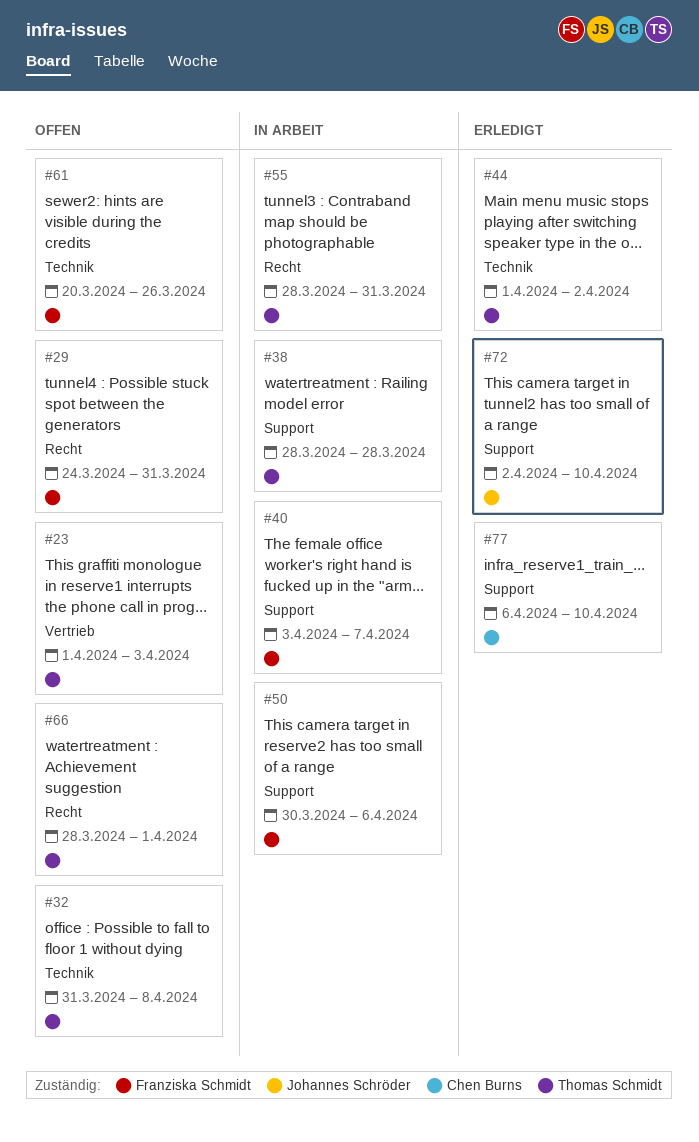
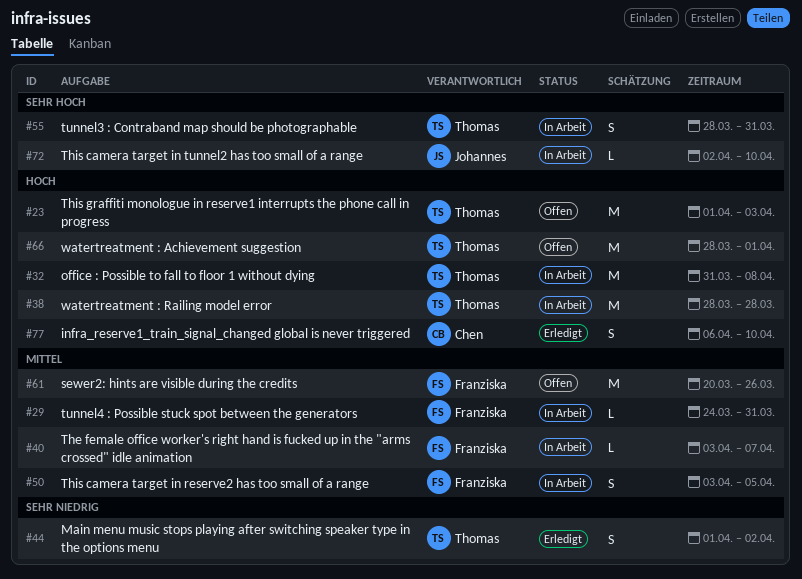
#29, status: Offen -> In Arbeit
#32, status: Offen -> In Arbeit
#50, start: Mar 30 -> Apr 3
#50, due: Apr 6 -> Apr 5
#72, status: Erledigt -> In Arbeit

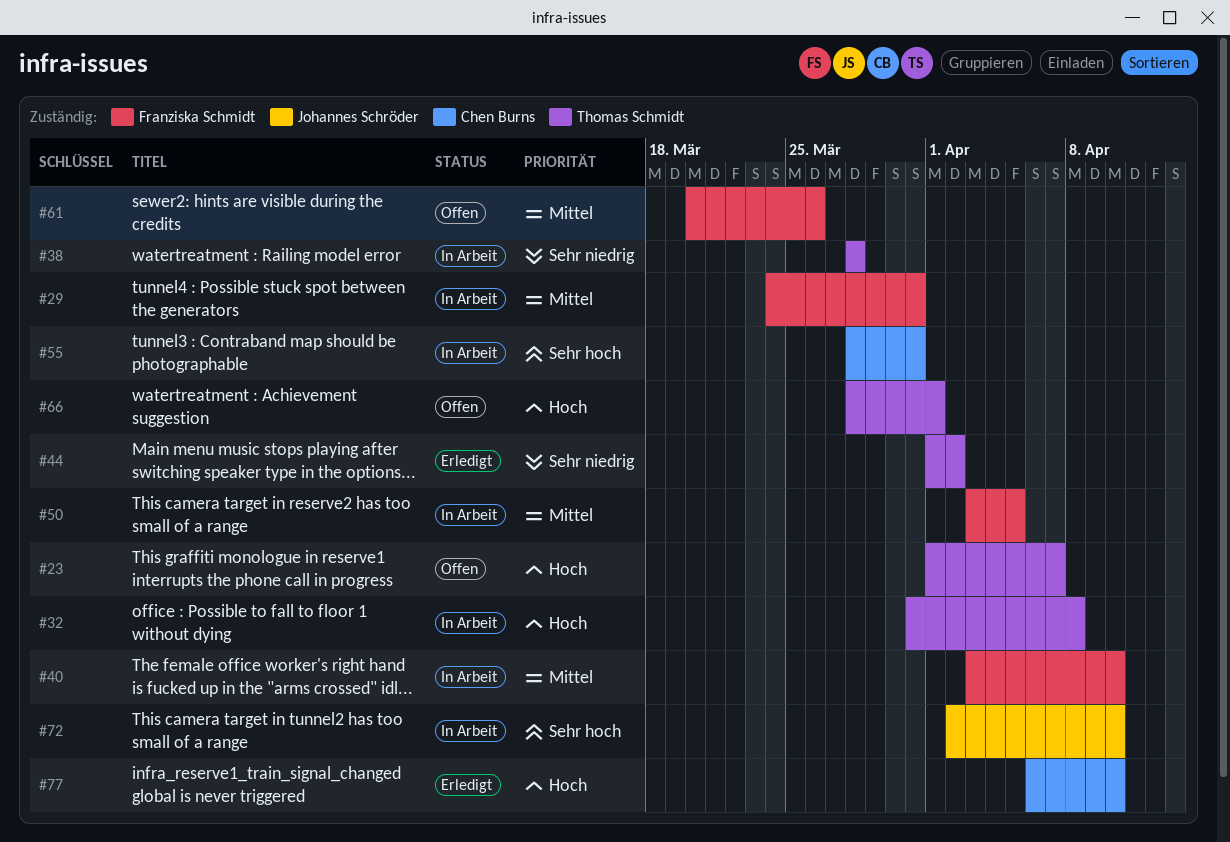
#23, due: Apr 3 -> Apr 7
#38, priority: Hoch -> Sehr niedrig
#40, due: Apr 7 -> Apr 10
#55, owner: Thomas Schmidt -> Chen Burns

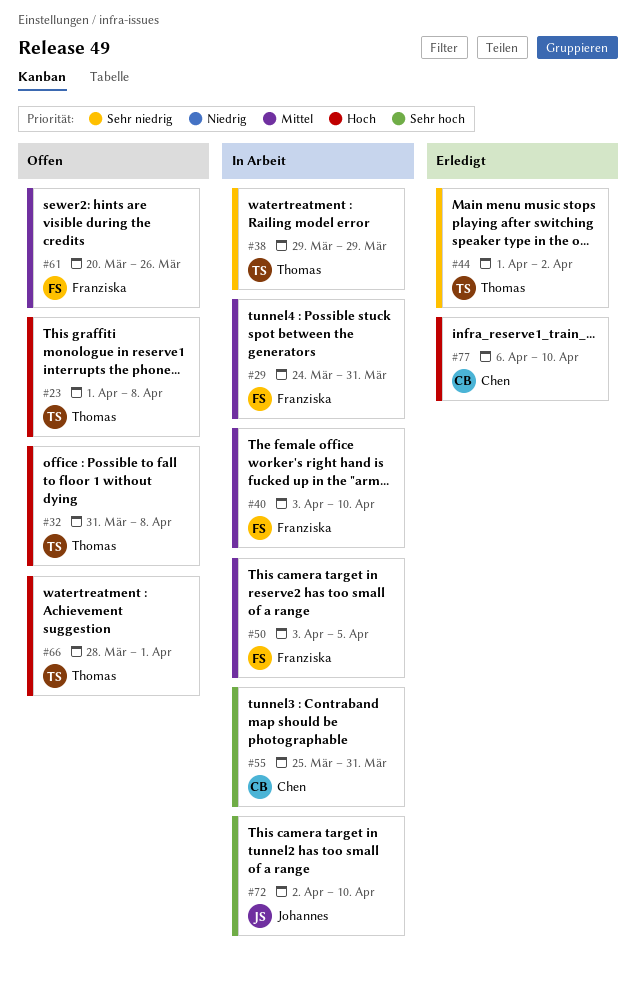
#23, due: Apr 7 -> Apr 8
#32, status: In Arbeit -> Offen
#38, start: Mar 28 -> Mar 29
#38, due: Mar 28 -> Mar 29
#55, start: Mar 28 -> Mar 25

